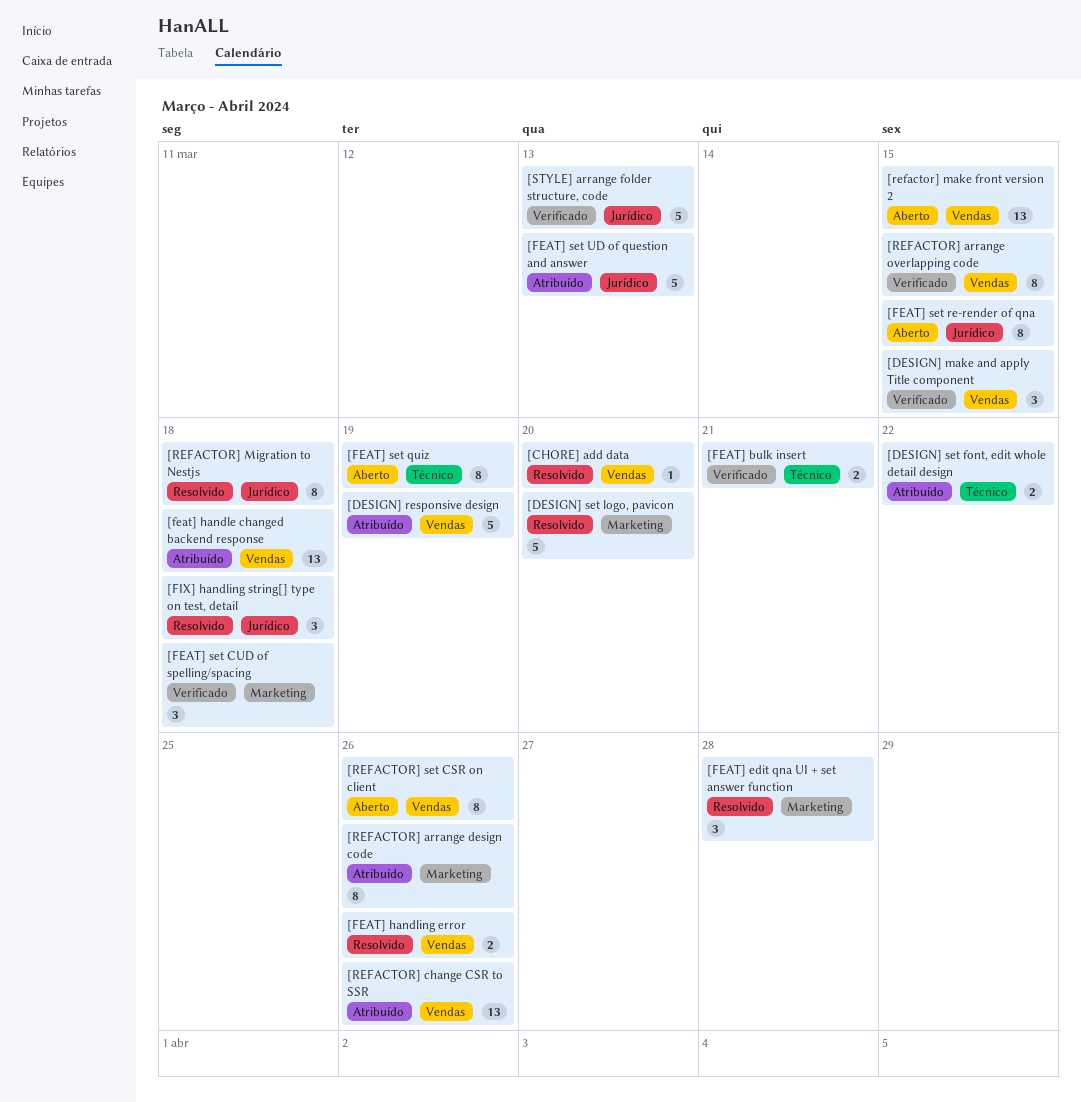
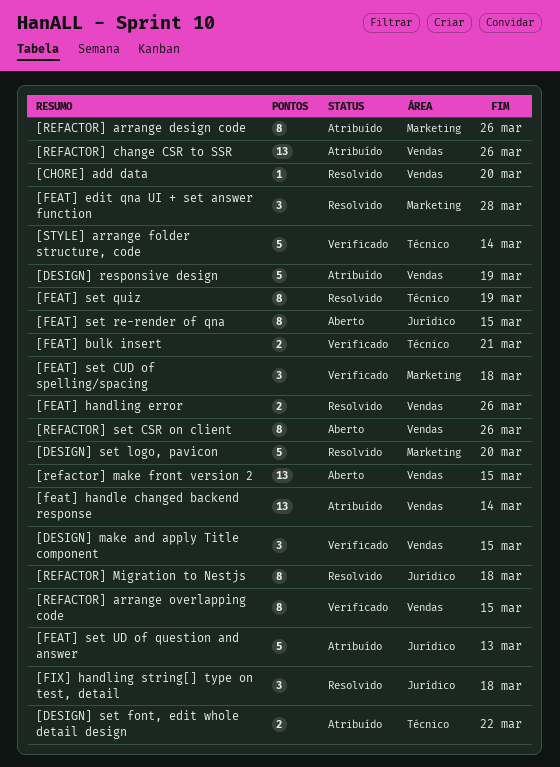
[feat] handle changed backend response, due: Mar 18 -> Mar 14
[FEAT] set quiz, status: Aberto -> Resolvido
[STYLE] arrange folder structure, code, label: Jurídico -> Técnico
[STYLE] arrange folder structure, code, due: Mar 13 -> Mar 14

